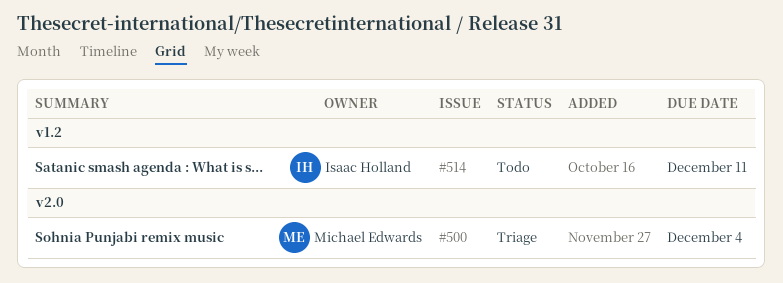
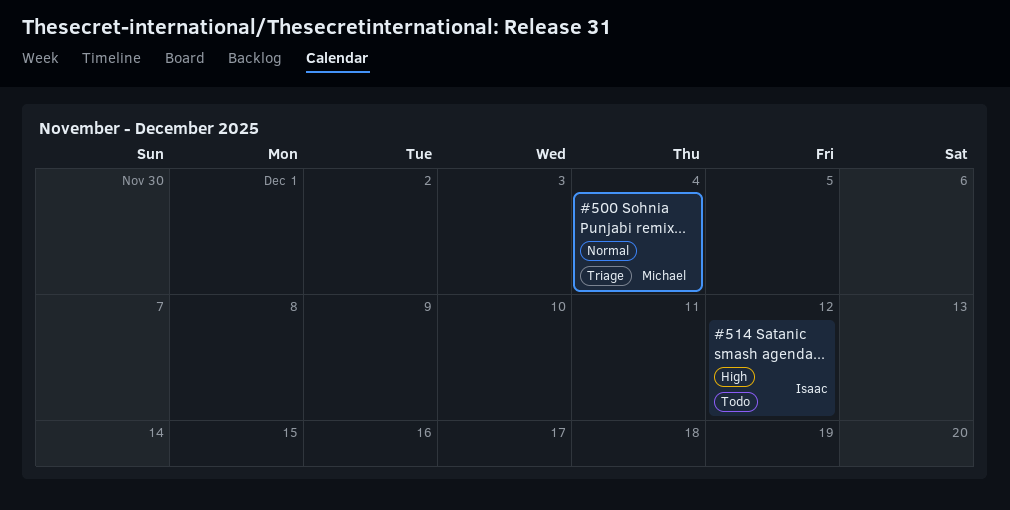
#514, due: Dec 11 -> Dec 12

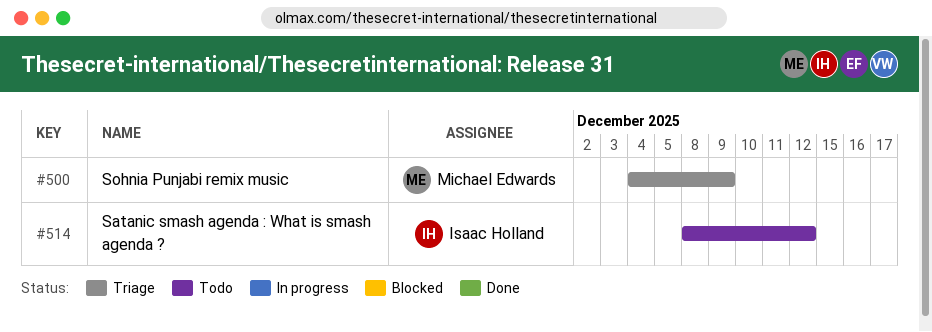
#500, due: Dec 4 -> Dec 9

